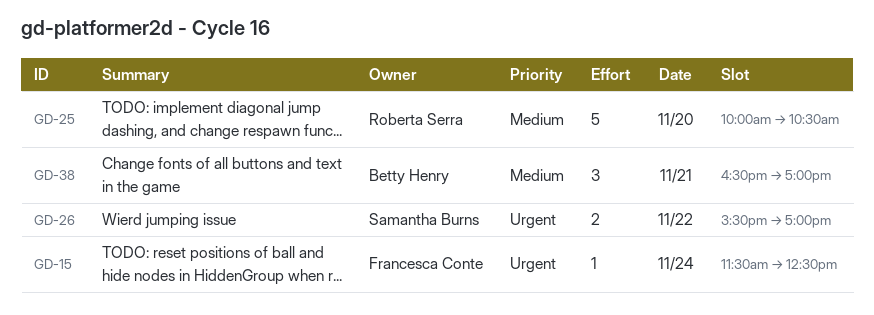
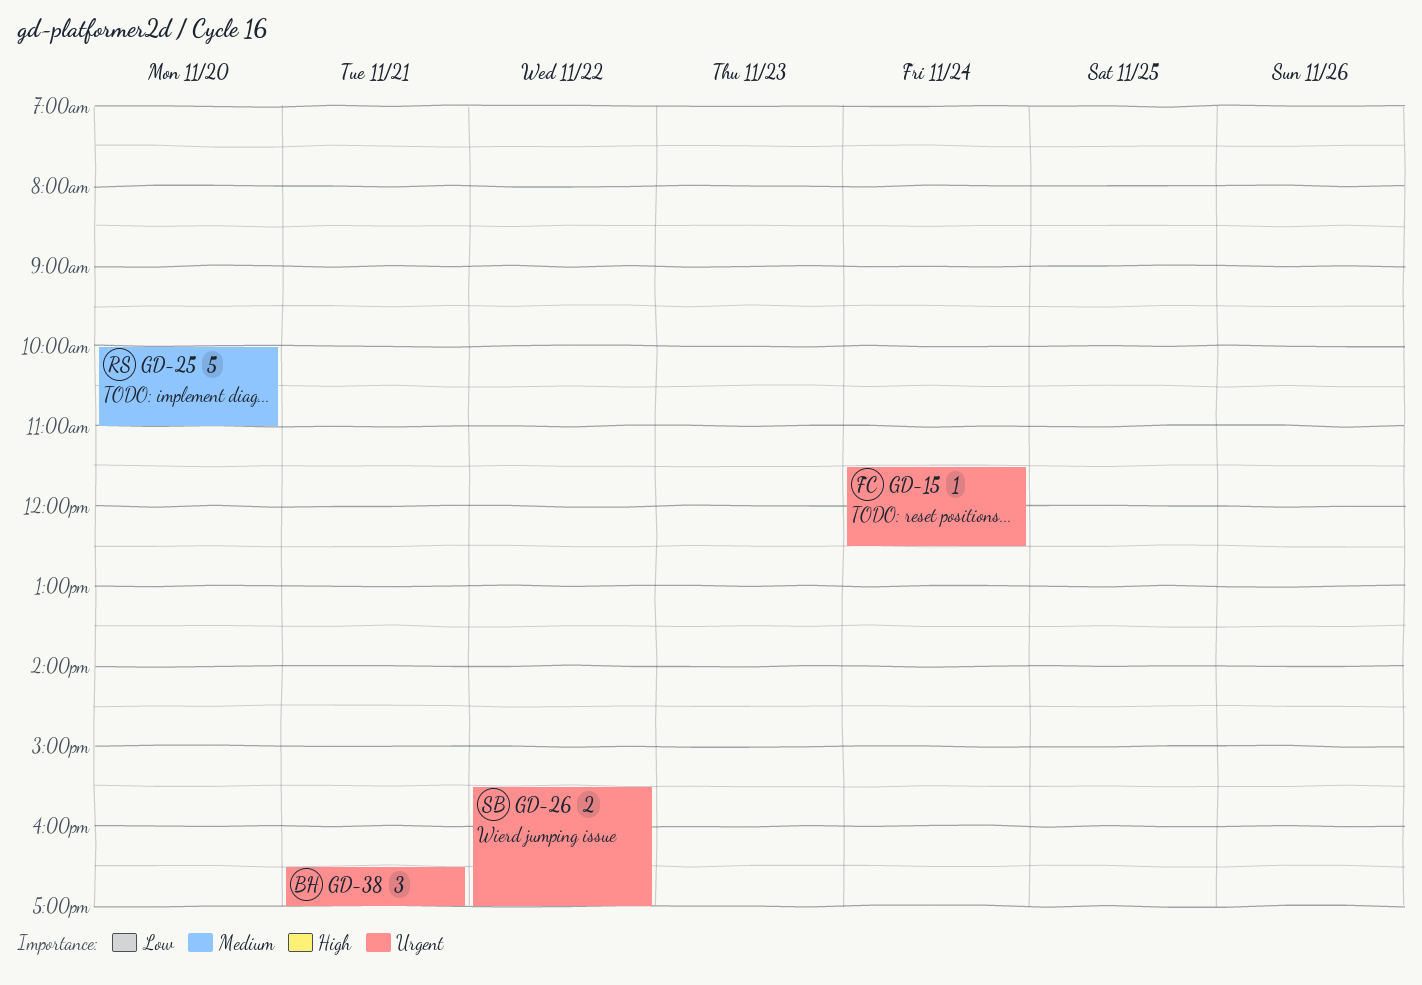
GD-25, ends: 10:30 -> 11:00
GD-38, priority: Medium -> Urgent

